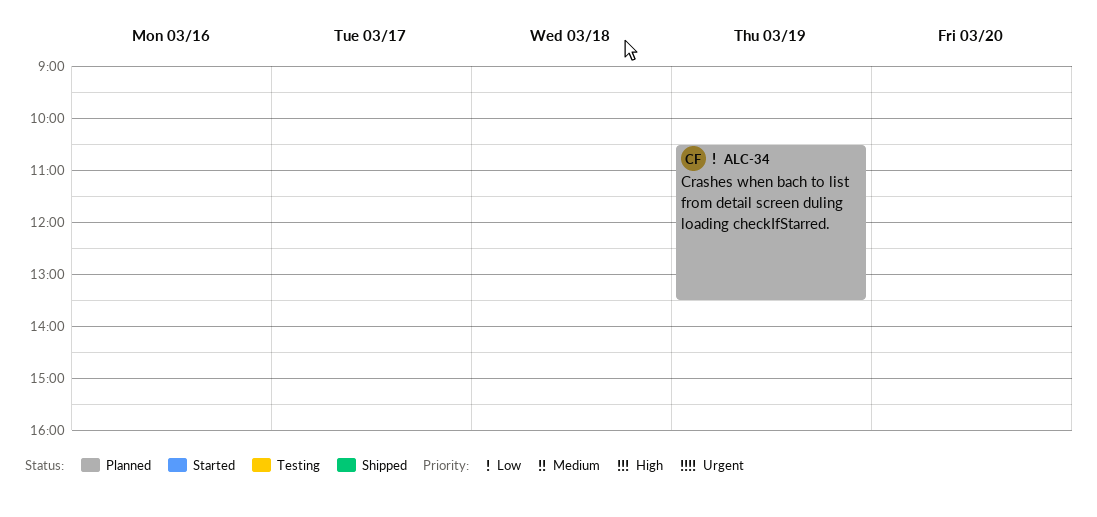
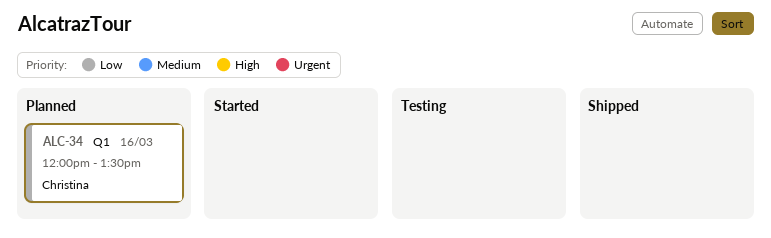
ALC-34, day: Mar 19 -> Mar 16
ALC-34, begins: 10:30 -> 12:00

